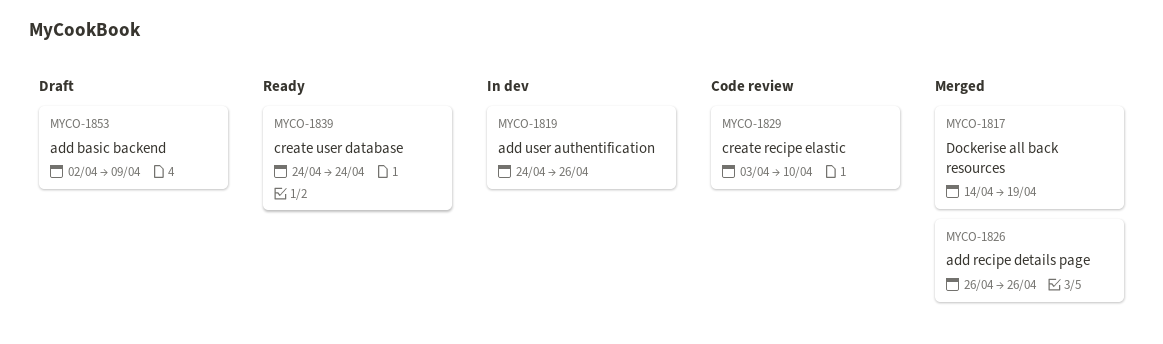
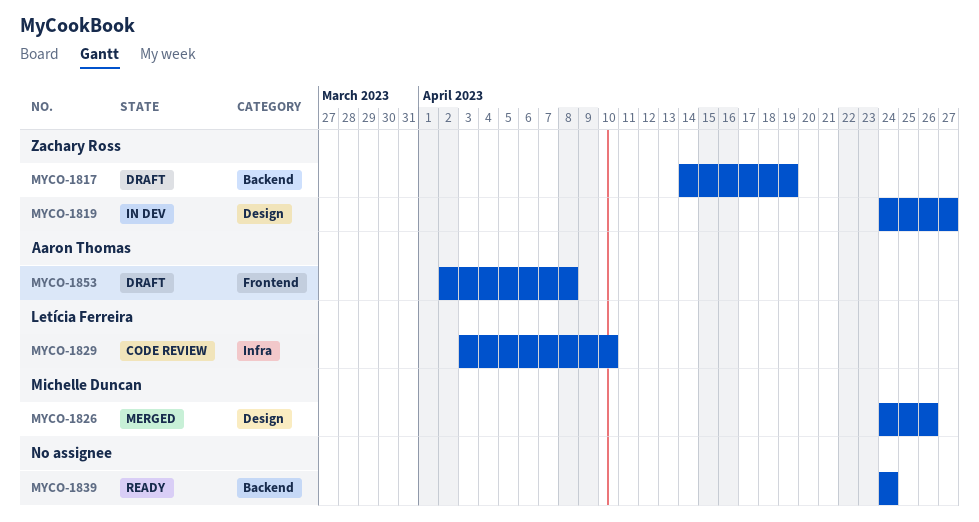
MYCO-1817, status: Merged -> Draft
MYCO-1819, due: Apr 26 -> Apr 27
MYCO-1826, start: Apr 26 -> Apr 24
MYCO-1853, due: Apr 9 -> Apr 8

